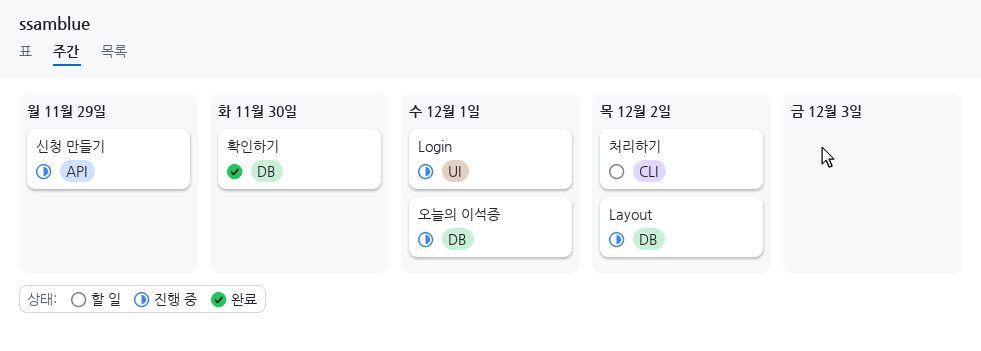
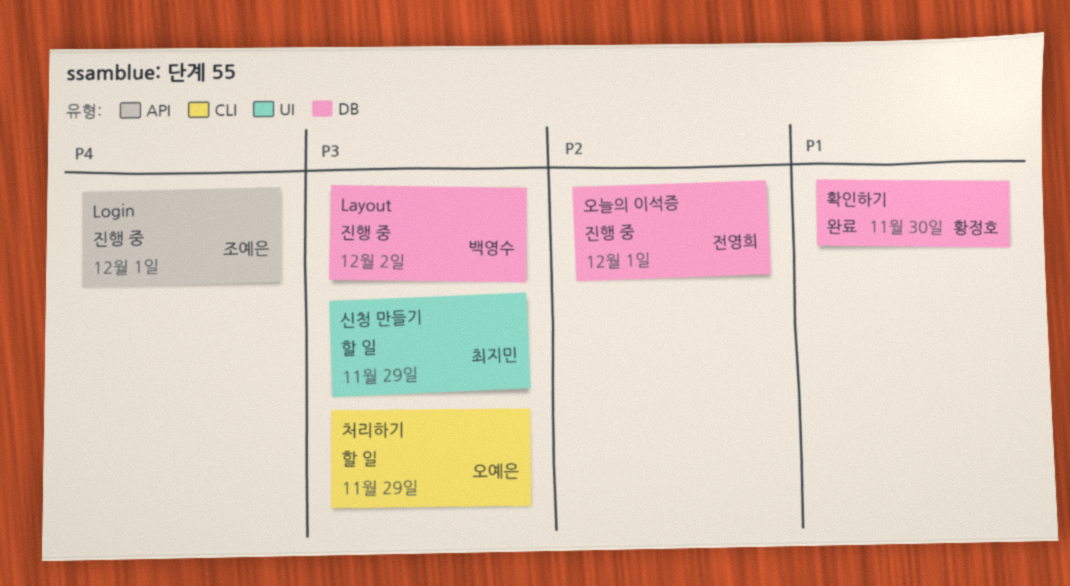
Login, label: UI -> API
신청 만들기, status: 진행 중 -> 할 일
신청 만들기, label: API -> UI
처리하기, due: Dec 2 -> Nov 29

